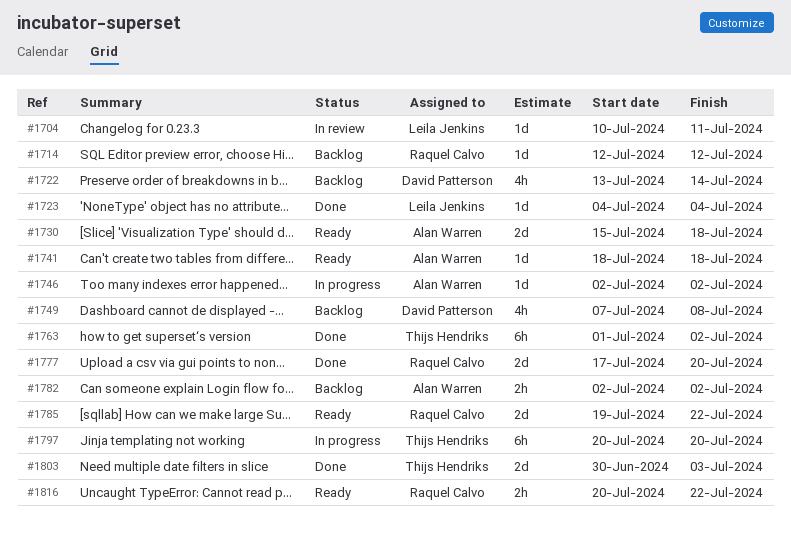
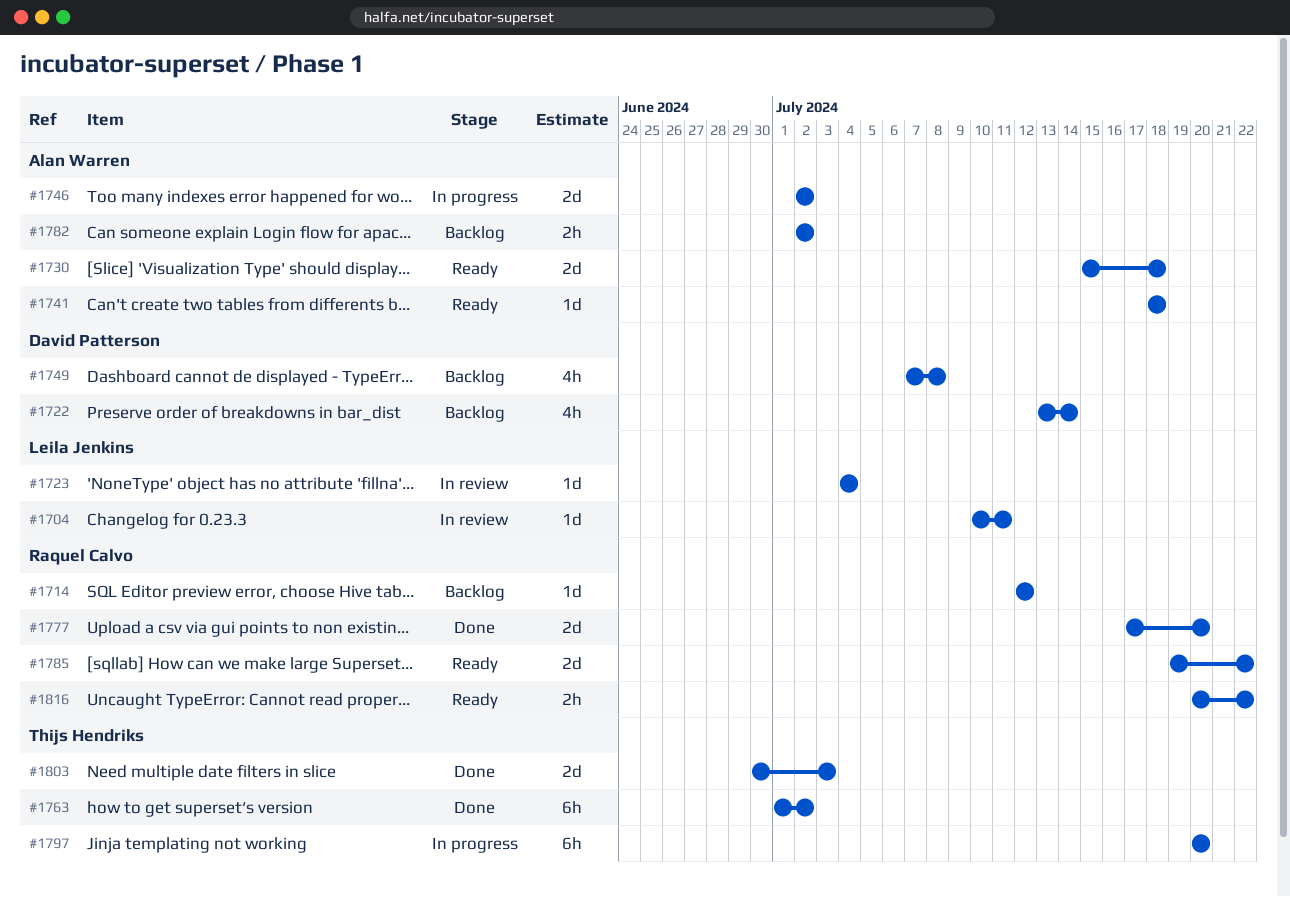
#1723, status: Done -> In review
#1746, estimate: 1d -> 2d

